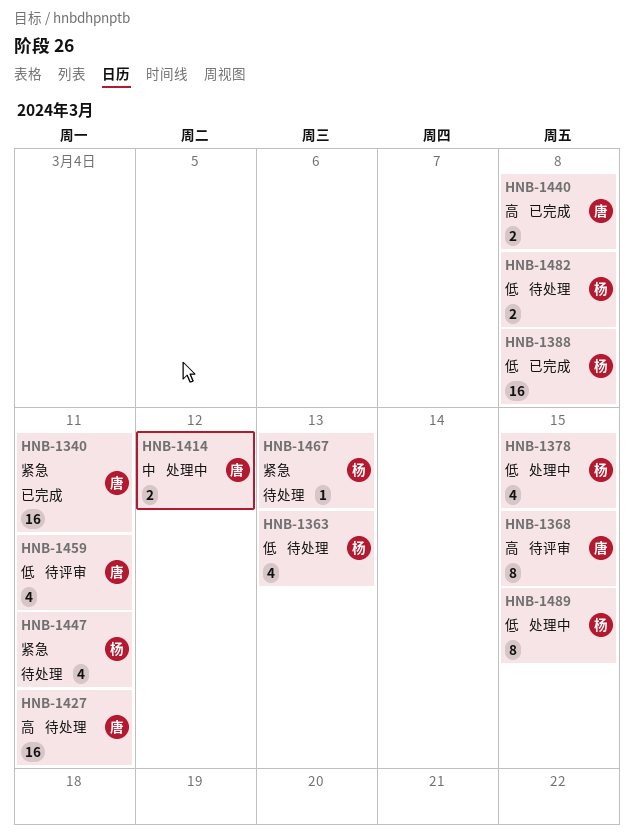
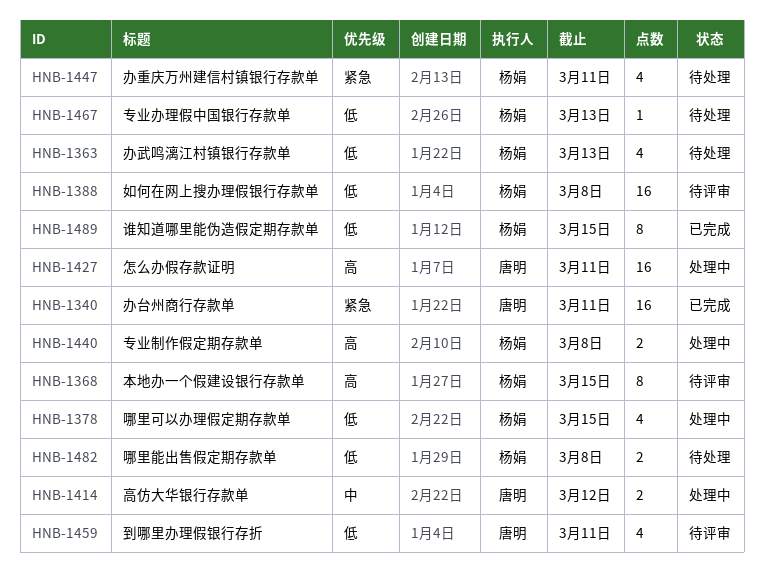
HNB-1368, owner: 唐明 -> 杨娟
HNB-1388, status: 已完成 -> 待评审
HNB-1427, status: 待处理 -> 处理中
HNB-1440, status: 已完成 -> 处理中
HNB-1440, owner: 唐明 -> 杨娟
HNB-1467, priority: 紧急 -> 低
HNB-1489, status: 处理中 -> 已完成

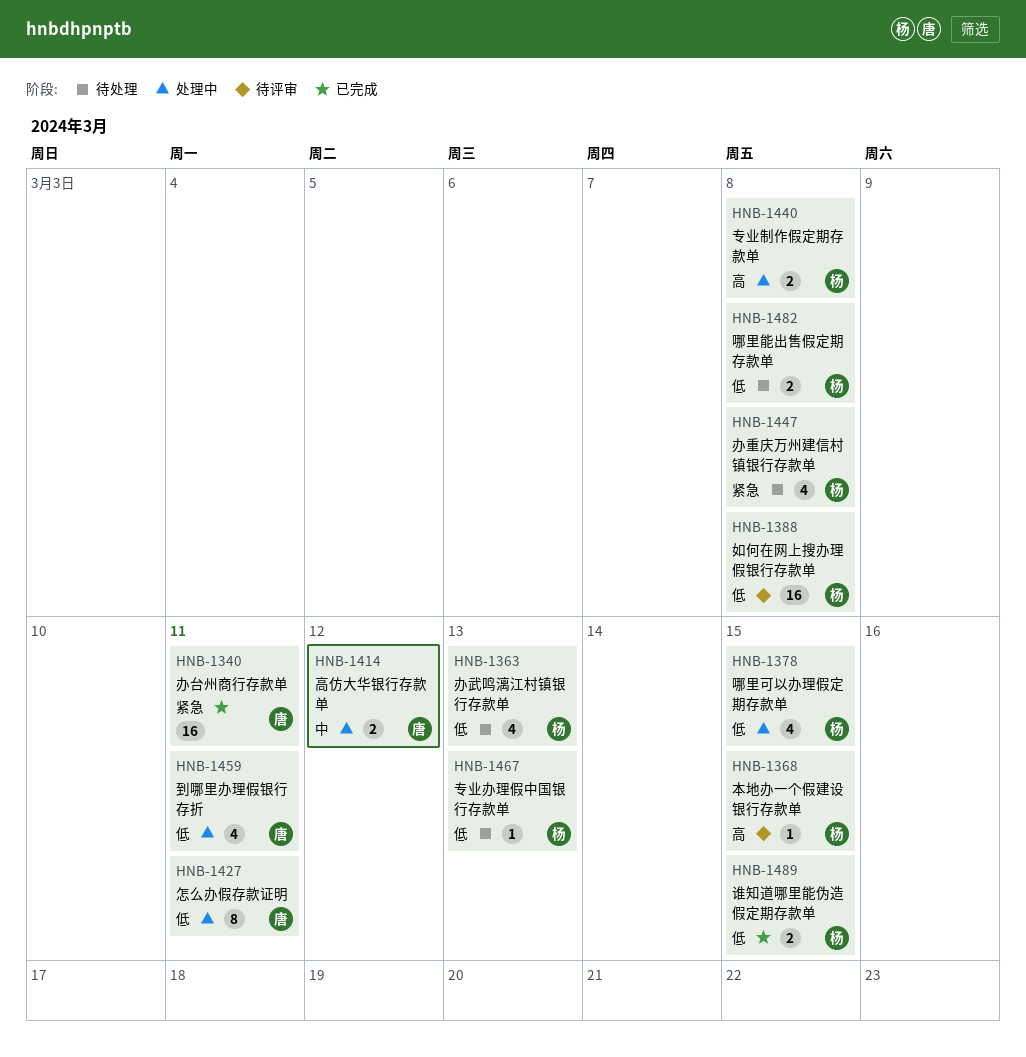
HNB-1368, estimate: 8 -> 1
HNB-1427, priority: 高 -> 低
HNB-1427, estimate: 16 -> 8
HNB-1447, due: Mar 11 -> Mar 8
HNB-1459, status: 待评审 -> 处理中
HNB-1489, estimate: 8 -> 2

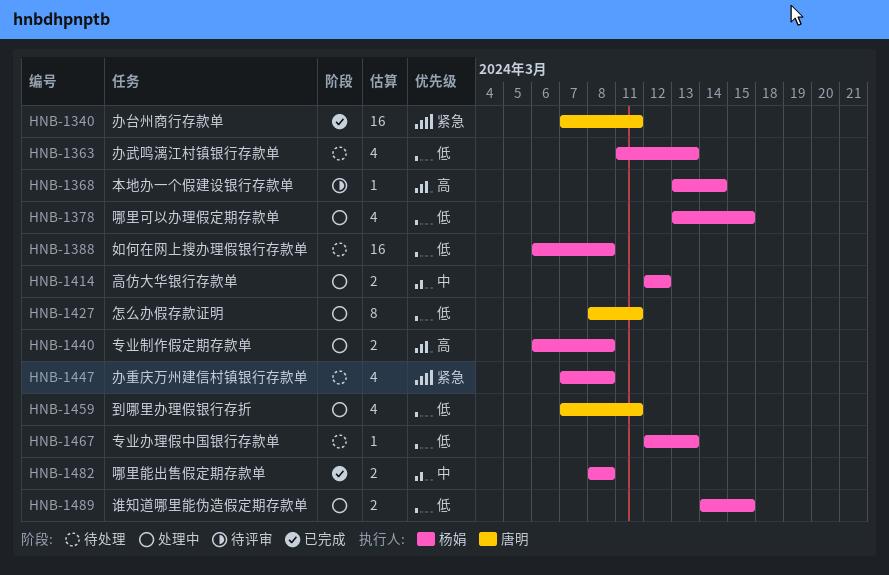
HNB-1368, due: Mar 15 -> Mar 14
HNB-1388, status: 待评审 -> 待处理
HNB-1414, owner: 唐明 -> 杨娟
HNB-1482, status: 待处理 -> 已完成
HNB-1482, priority: 低 -> 中
HNB-1489, status: 已完成 -> 处理中

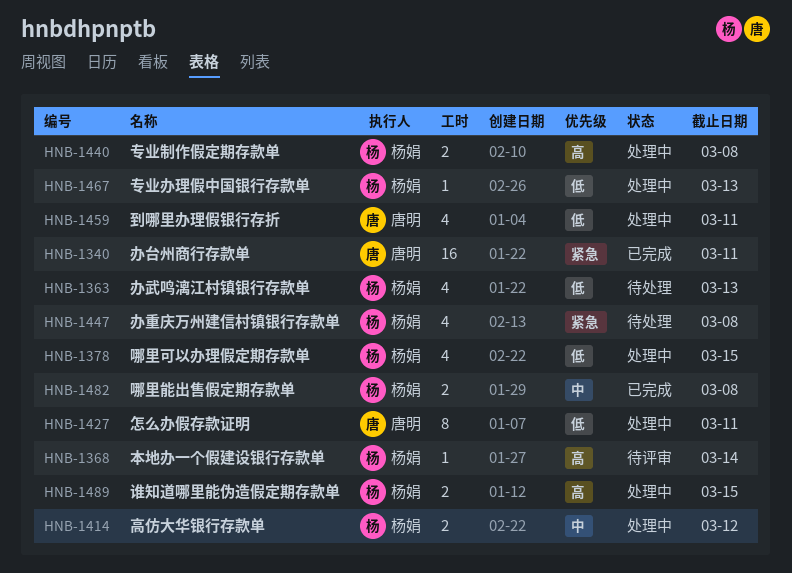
HNB-1388: present -> none
HNB-1467, status: 待处理 -> 处理中
HNB-1489, priority: 低 -> 高

